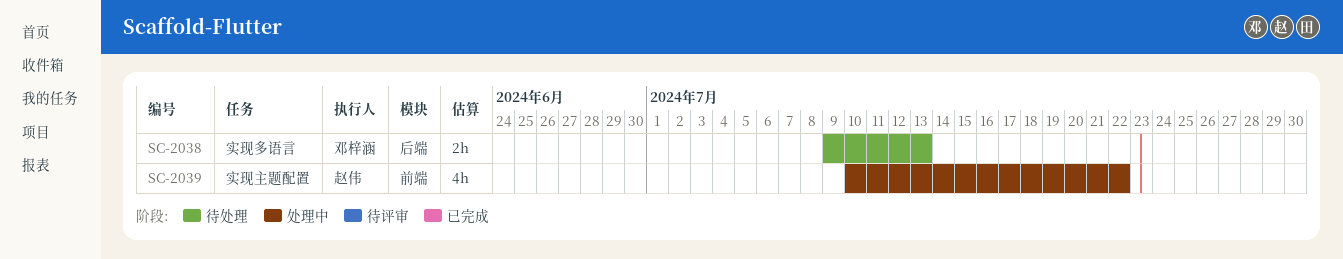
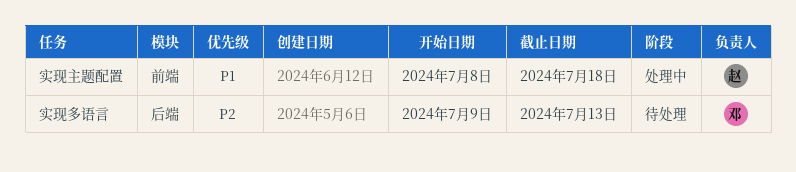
实现主题配置, start: Jul 10 -> Jul 8
实现主题配置, due: Jul 22 -> Jul 18

